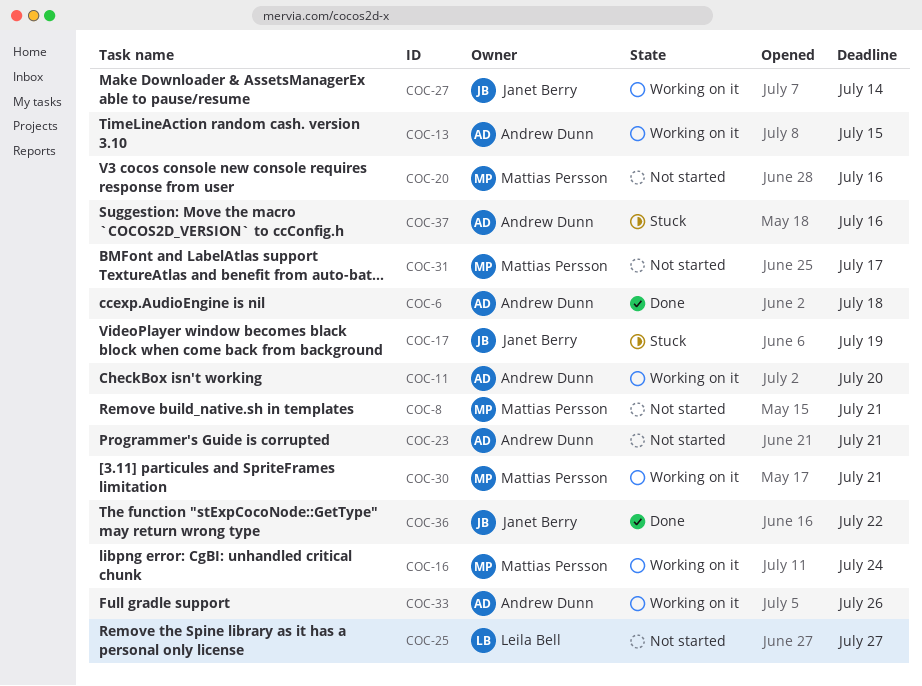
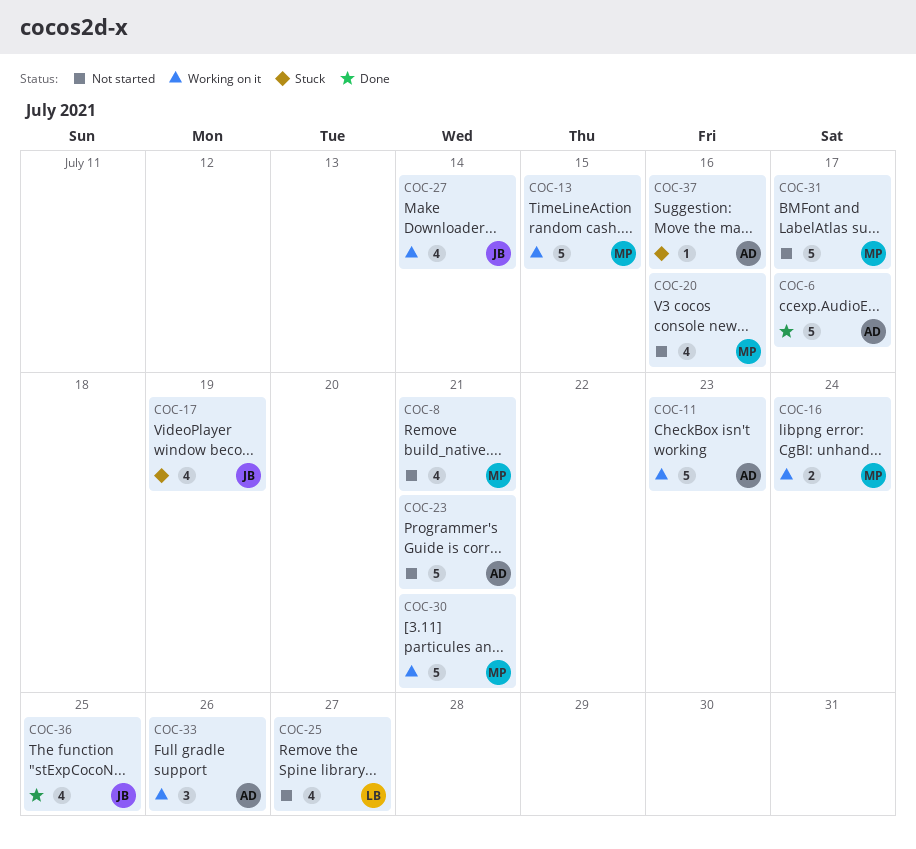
COC-6, due: Jul 18 -> Jul 17
COC-11, due: Jul 20 -> Jul 23
COC-13, owner: Andrew Dunn -> Mattias Persson
COC-36, due: Jul 22 -> Jul 25

